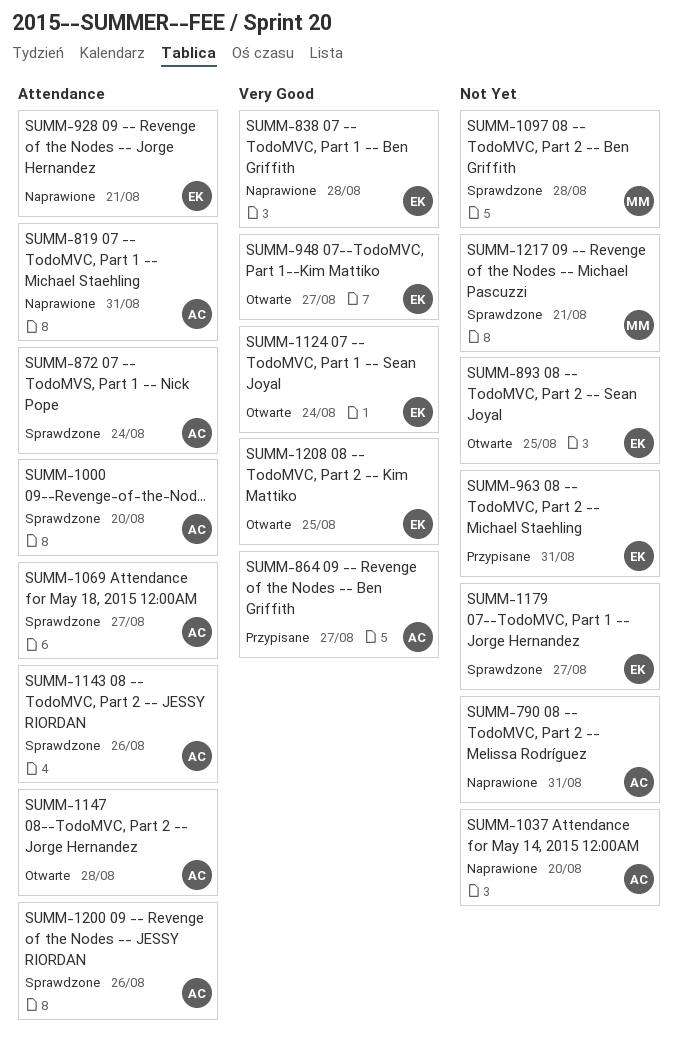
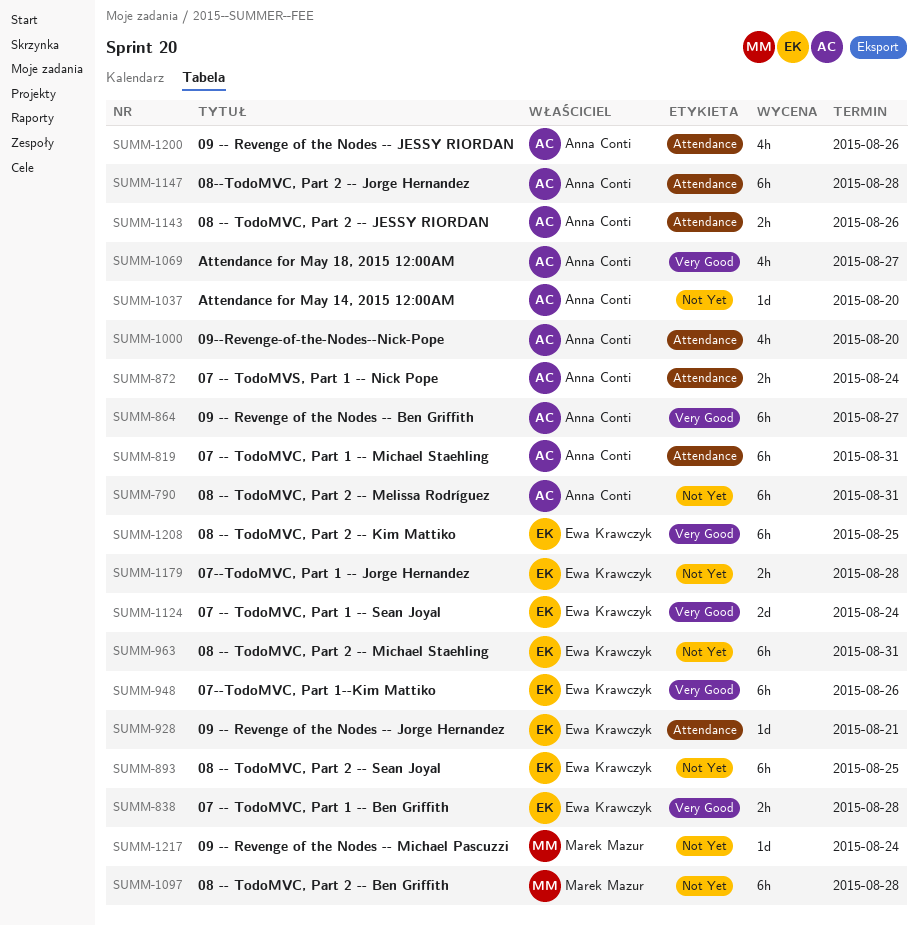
SUMM-948, due: Aug 27 -> Aug 26
SUMM-1069, label: Attendance -> Very Good
SUMM-1179, due: Aug 27 -> Aug 28
SUMM-1217, due: Aug 21 -> Aug 24

